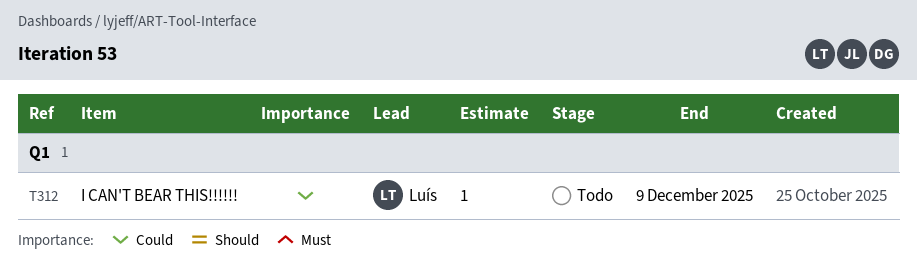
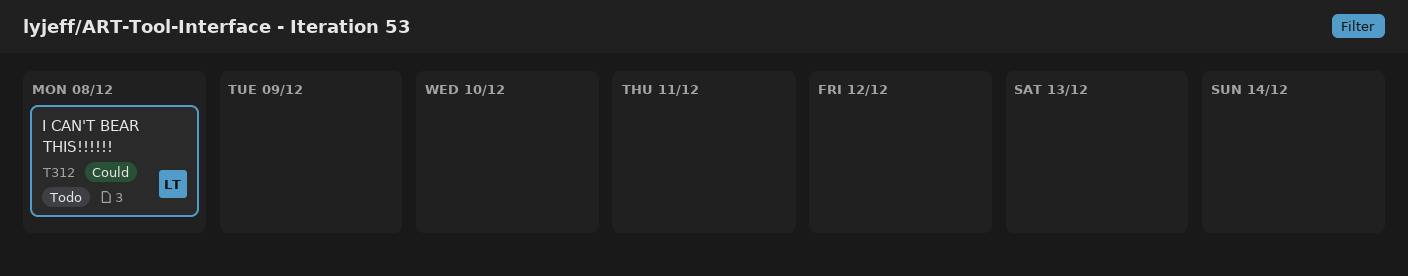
T312, due: Dec 9 -> Dec 8

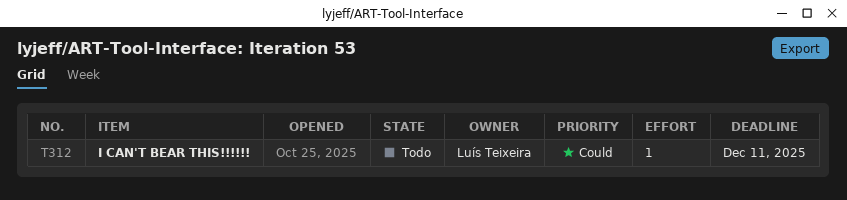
T312, due: Dec 8 -> Dec 11

